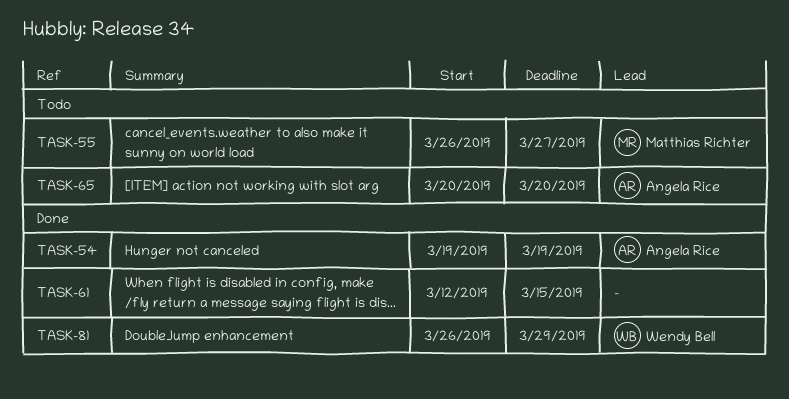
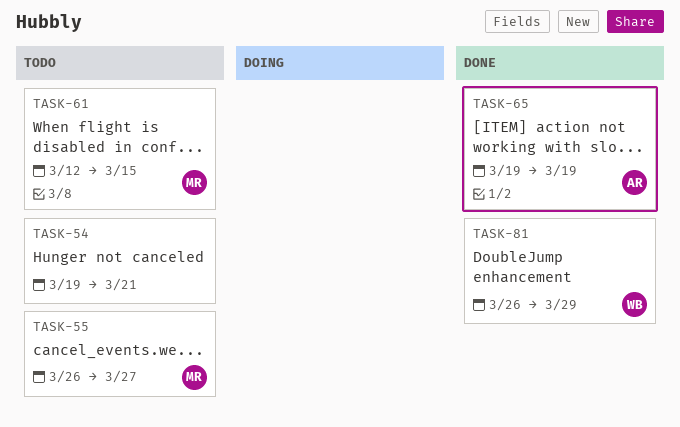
TASK-54, status: Done -> Todo
TASK-54, owner: Angela Rice -> none
TASK-54, due: Mar 19 -> Mar 21
TASK-61, status: Done -> Todo
TASK-61, owner: none -> Matthias Richter
TASK-65, status: Todo -> Done
TASK-65, start: Mar 20 -> Mar 19
TASK-65, due: Mar 20 -> Mar 19

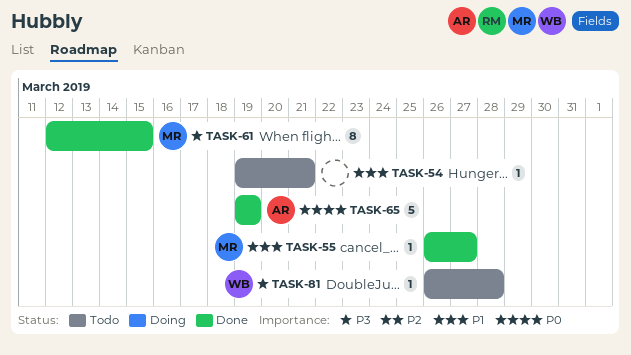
TASK-55, status: Todo -> Done
TASK-61, status: Todo -> Done
TASK-81, status: Done -> Todo
TASK-81, due: Mar 29 -> Mar 28

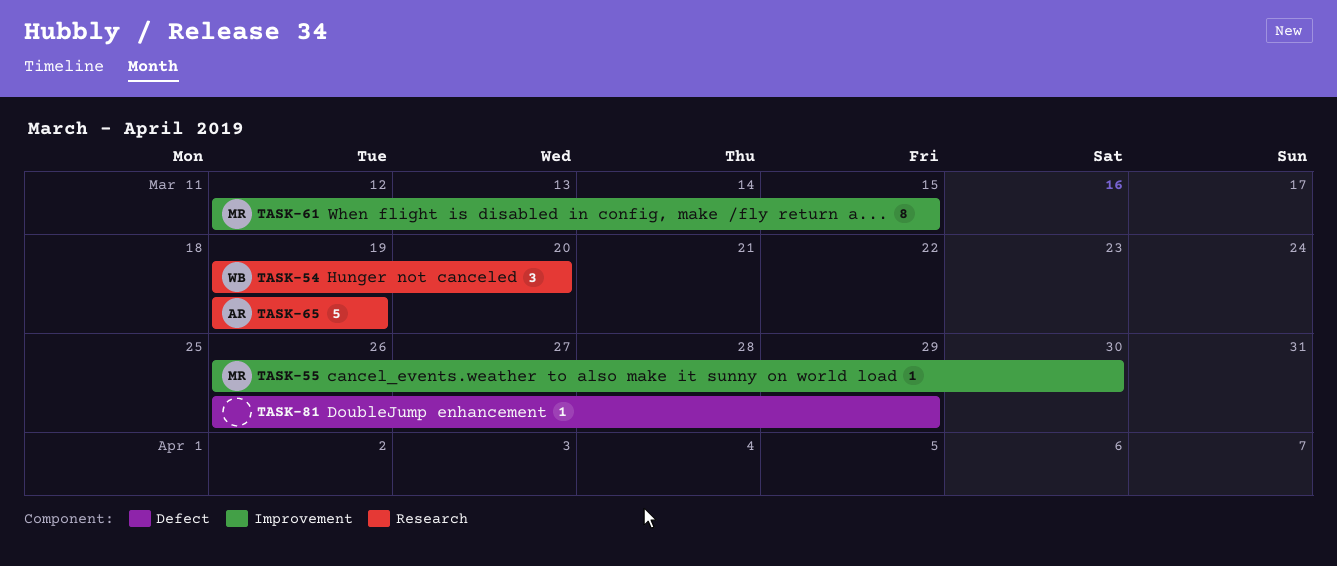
TASK-54, owner: none -> WB
TASK-54, estimate: 1 -> 3
TASK-54, due: Mar 21 -> Mar 20
TASK-55, due: Mar 27 -> Mar 30
TASK-81, owner: WB -> none
TASK-81, due: Mar 28 -> Mar 29

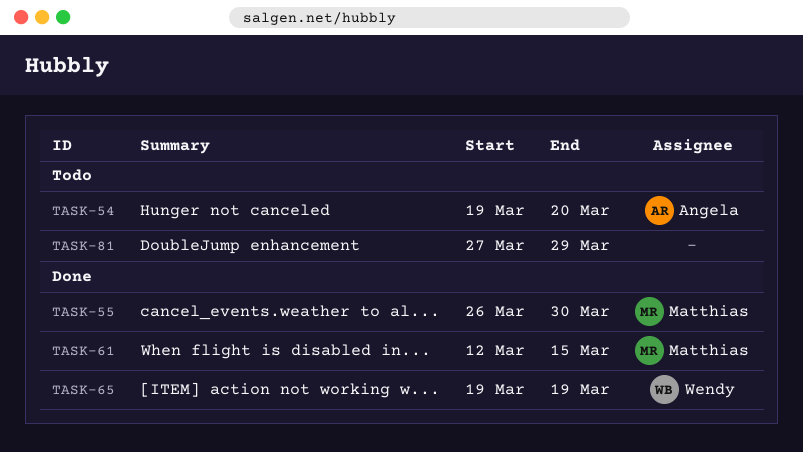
TASK-54, owner: Wendy -> Angela
TASK-65, owner: Angela -> Wendy
TASK-81, start: Mar 26 -> Mar 27

